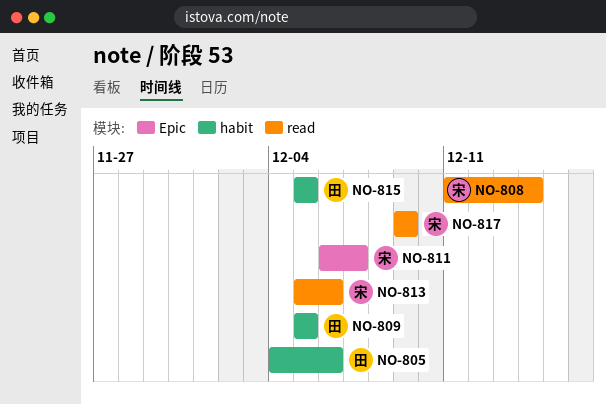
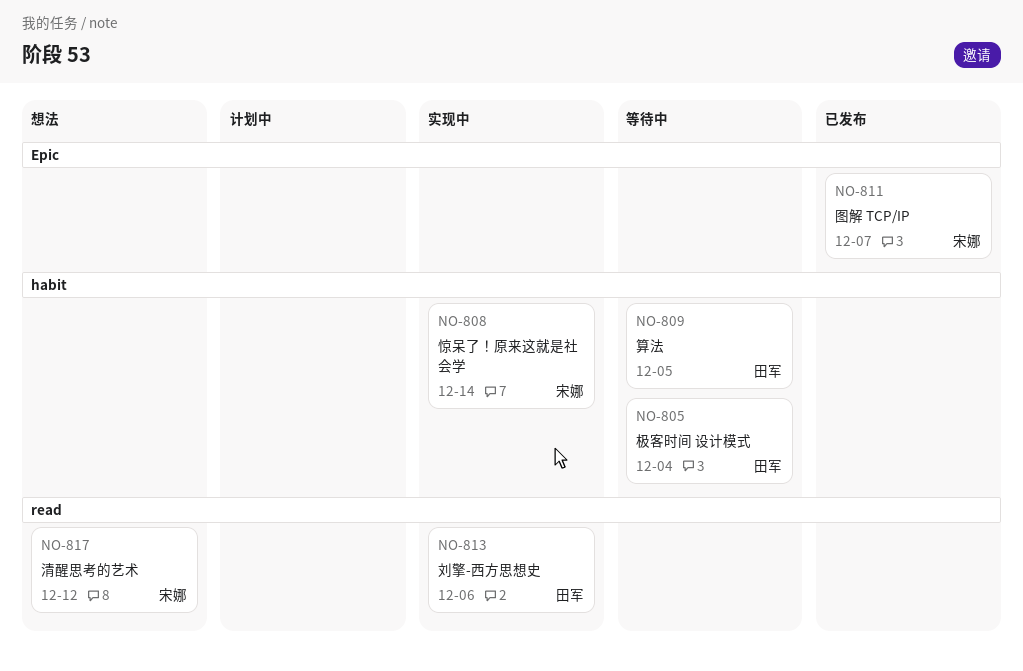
NO-805, due: Dec 6 -> Dec 4
NO-808, label: read -> habit
NO-813, owner: 宋娜 -> 田军
NO-815: present -> none
NO-817, due: Dec 9 -> Dec 12

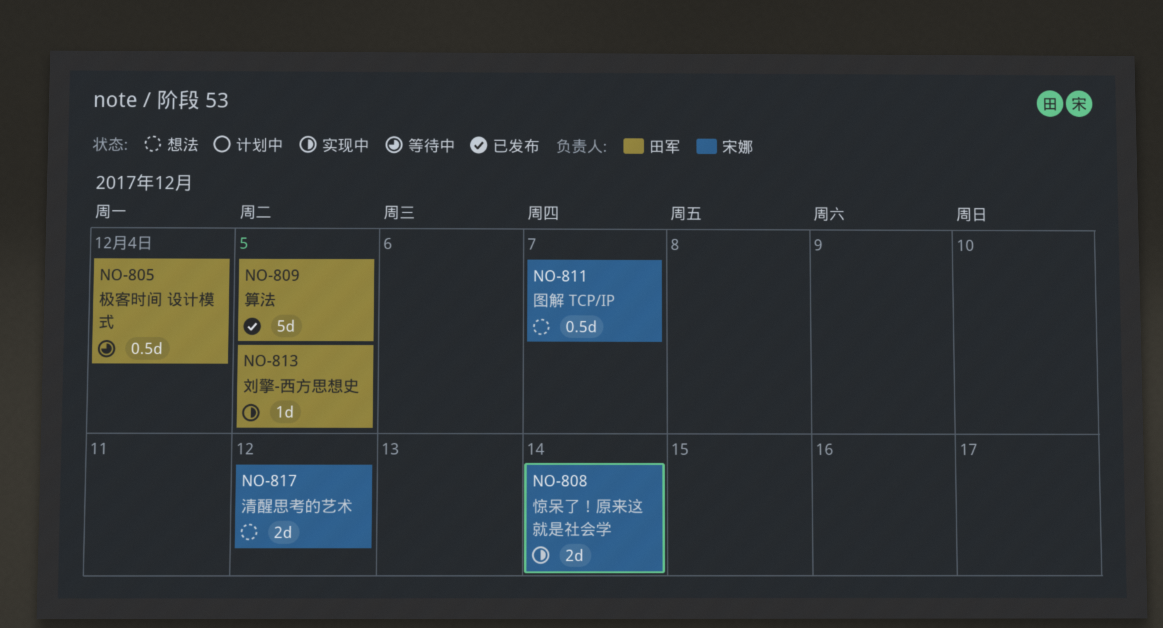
NO-809, status: 等待中 -> 已发布
NO-811, status: 已发布 -> 想法
NO-813, due: Dec 6 -> Dec 5

